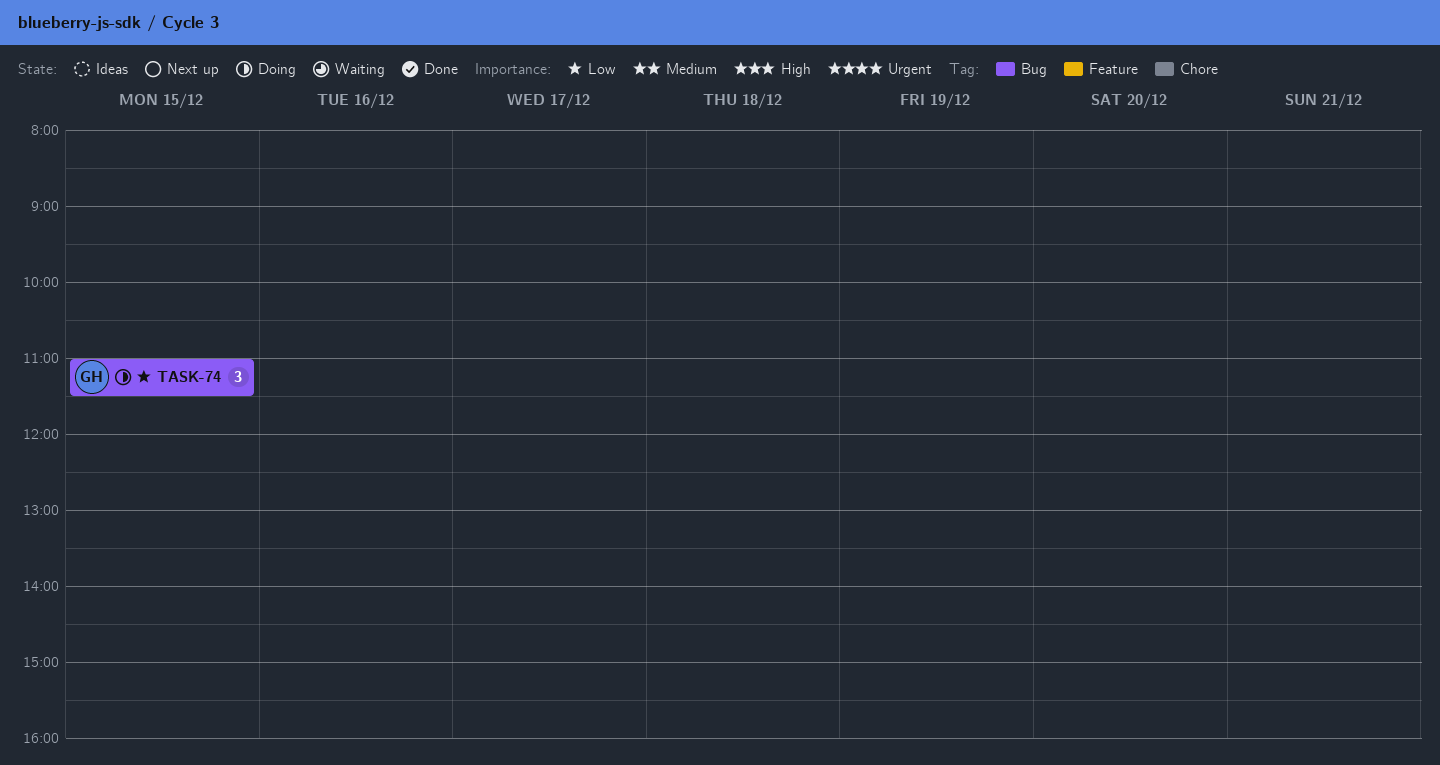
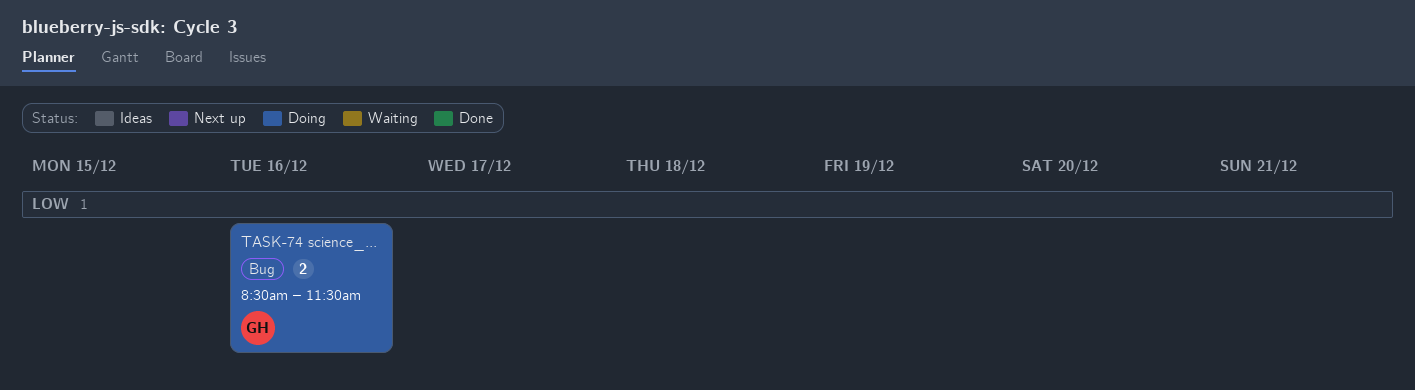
TASK-74, estimate: 3 -> 2
TASK-74, day: Dec 15 -> Dec 16
TASK-74, begins: 11:00 -> 08:30

